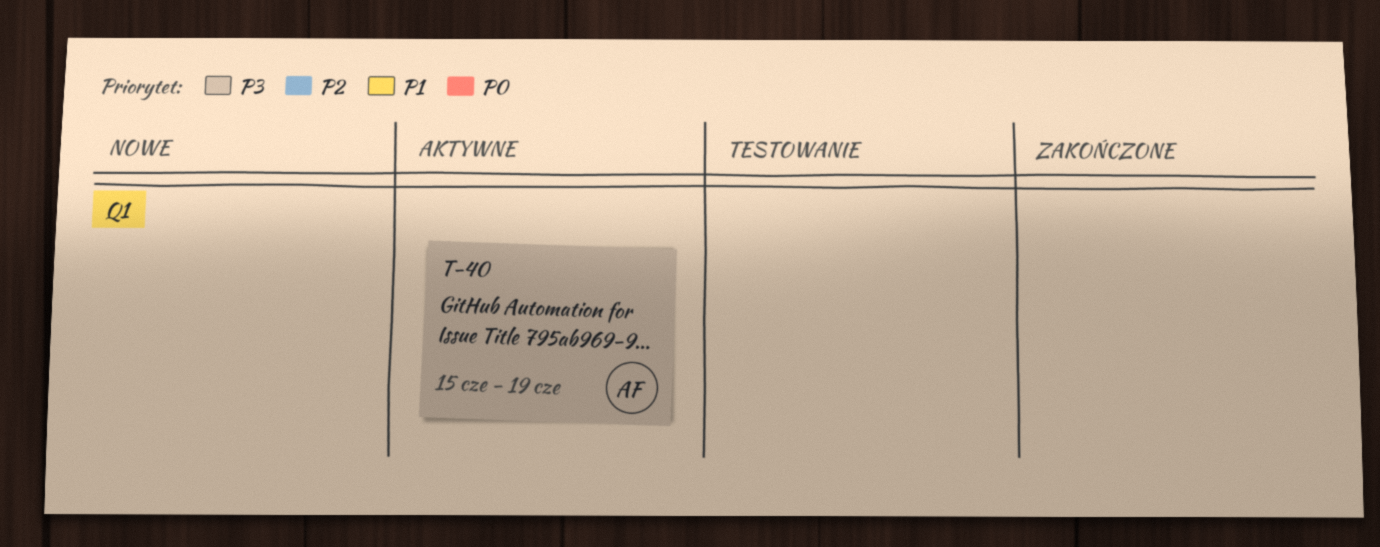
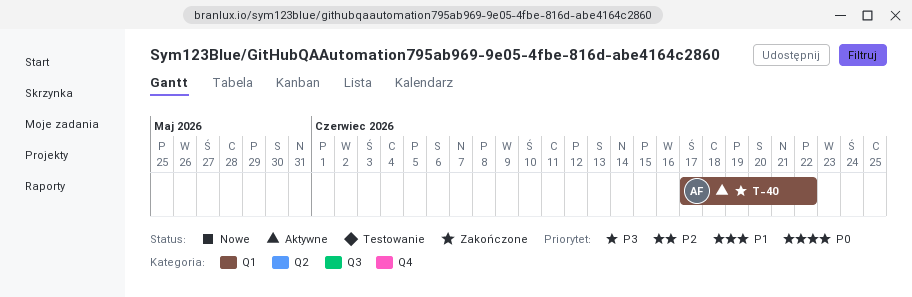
T-40, start: Jun 15 -> Jun 17
T-40, due: Jun 19 -> Jun 22

